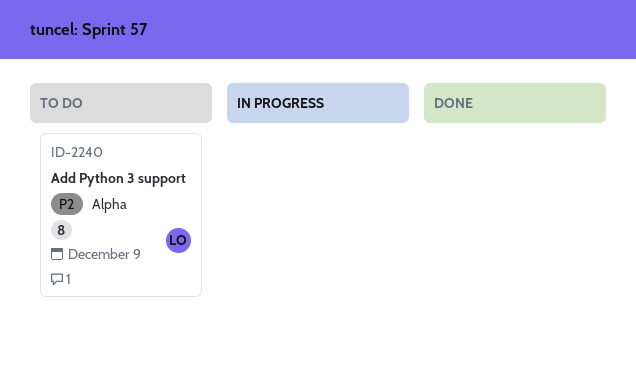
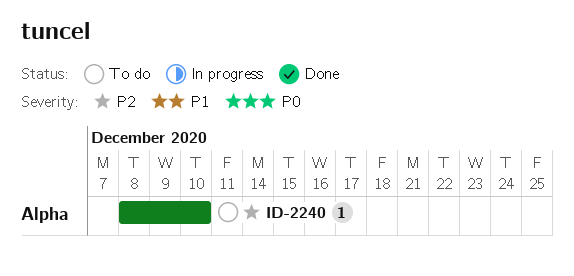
ID-2240, estimate: 8 -> 1
ID-2240, due: Dec 9 -> Dec 10

